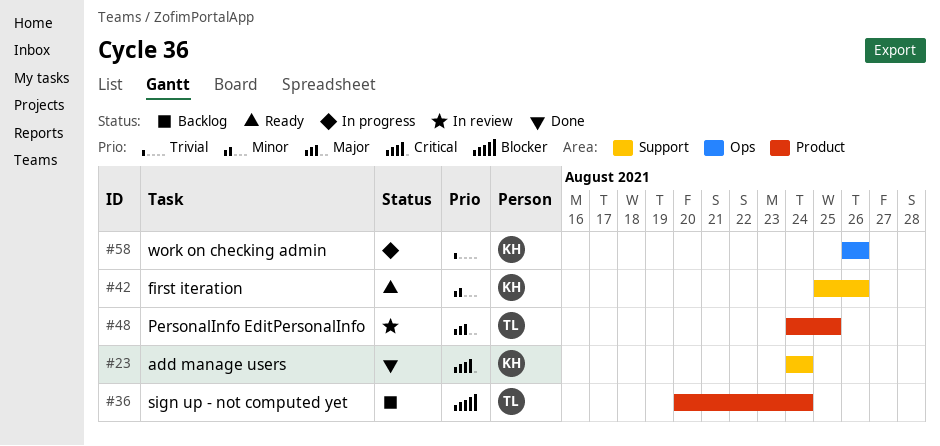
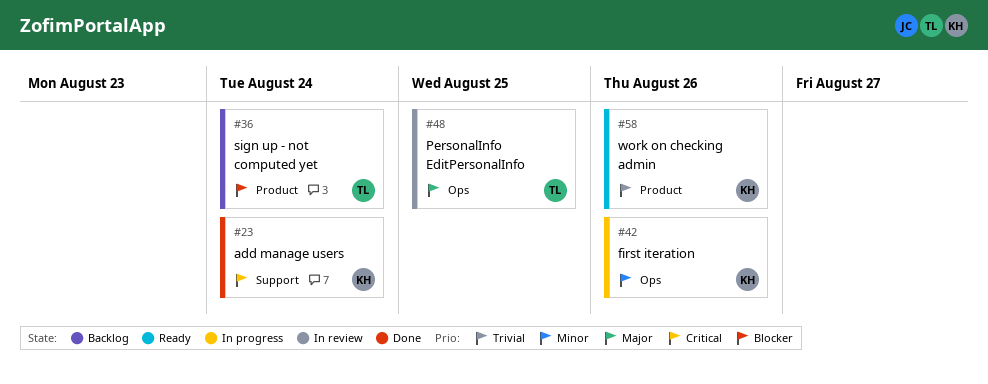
#42, status: Ready -> In progress
#42, label: Support -> Ops
#48, label: Product -> Ops
#58, status: In progress -> Ready
#58, label: Ops -> Product

